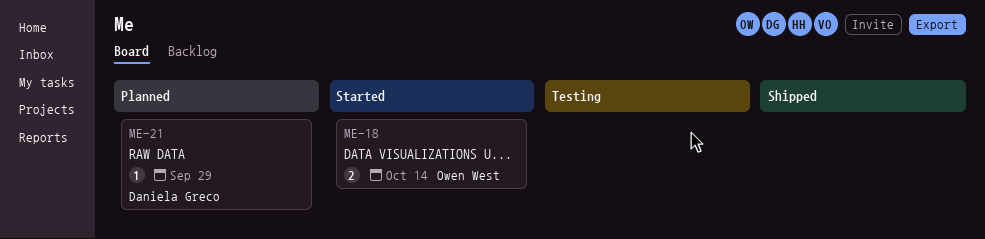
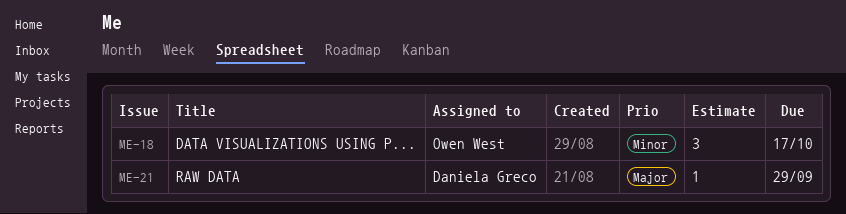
ME-18, estimate: 2 -> 3
ME-18, due: Oct 14 -> Oct 17

